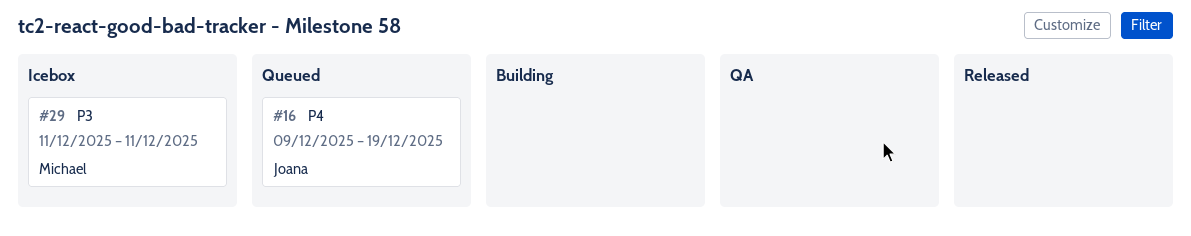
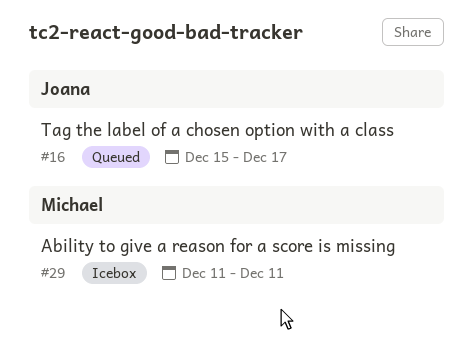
#16, start: Dec 9 -> Dec 15
#16, due: Dec 19 -> Dec 17

